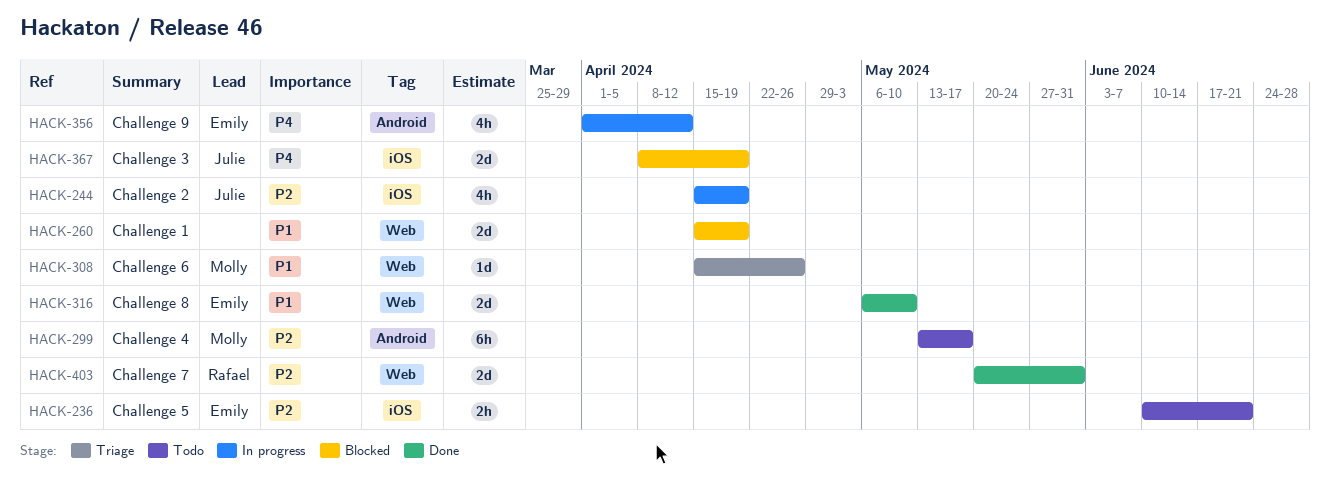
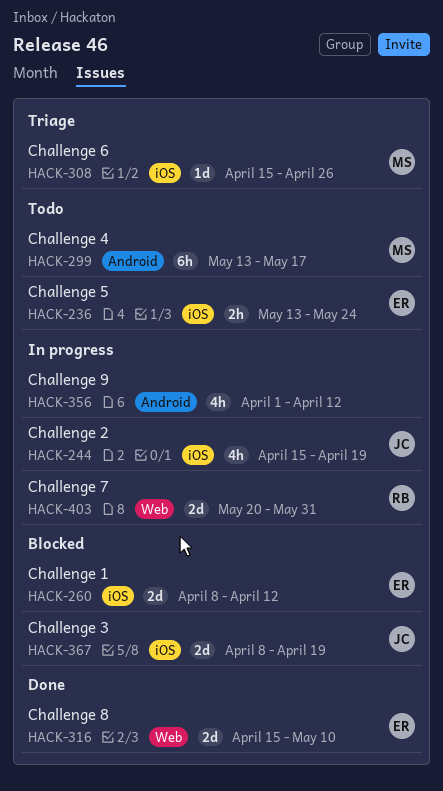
HACK-236, start: Jun 10 -> May 13
HACK-236, due: Jun 21 -> May 24
HACK-260, owner: none -> Emily
HACK-260, label: Web -> iOS
HACK-260, start: Apr 15 -> Apr 8
HACK-260, due: Apr 19 -> Apr 12
HACK-308, label: Web -> iOS
HACK-316, start: May 6 -> Apr 15
HACK-356, owner: Emily -> none
HACK-403, status: Done -> In progress

